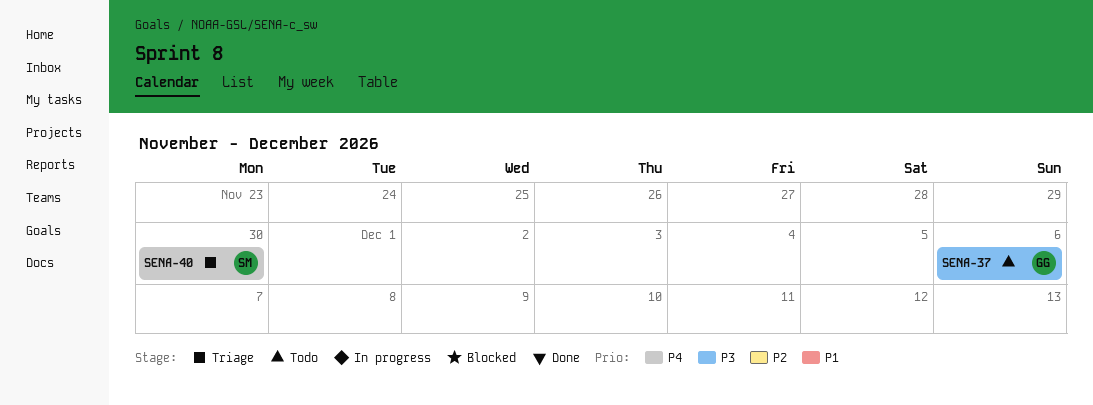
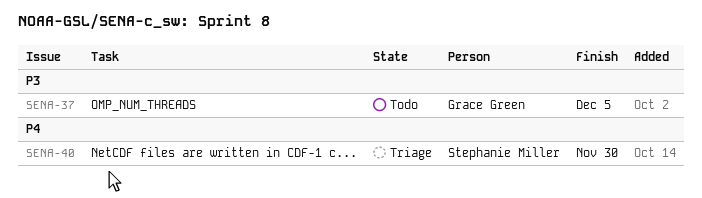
SENA-37, due: Dec 6 -> Dec 5

